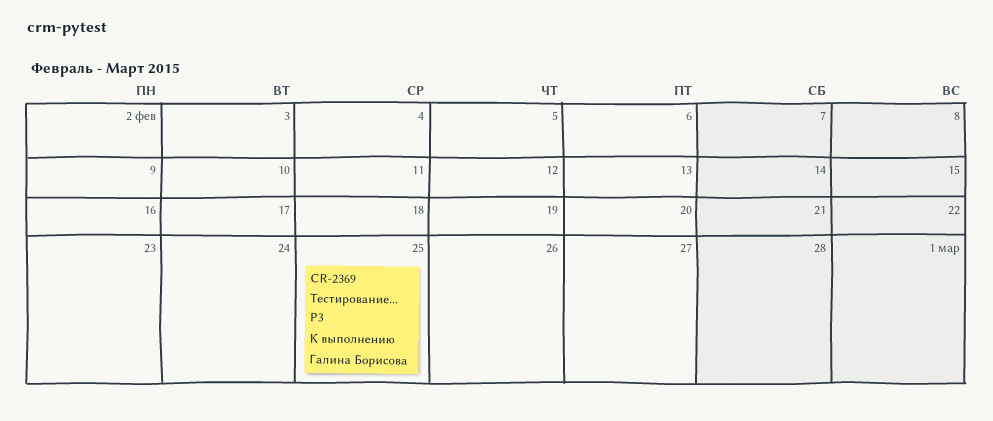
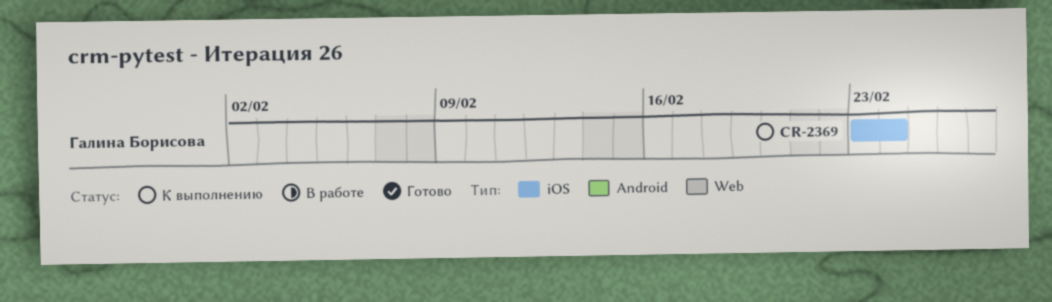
CR-2369, due: Feb 25 -> Feb 24

